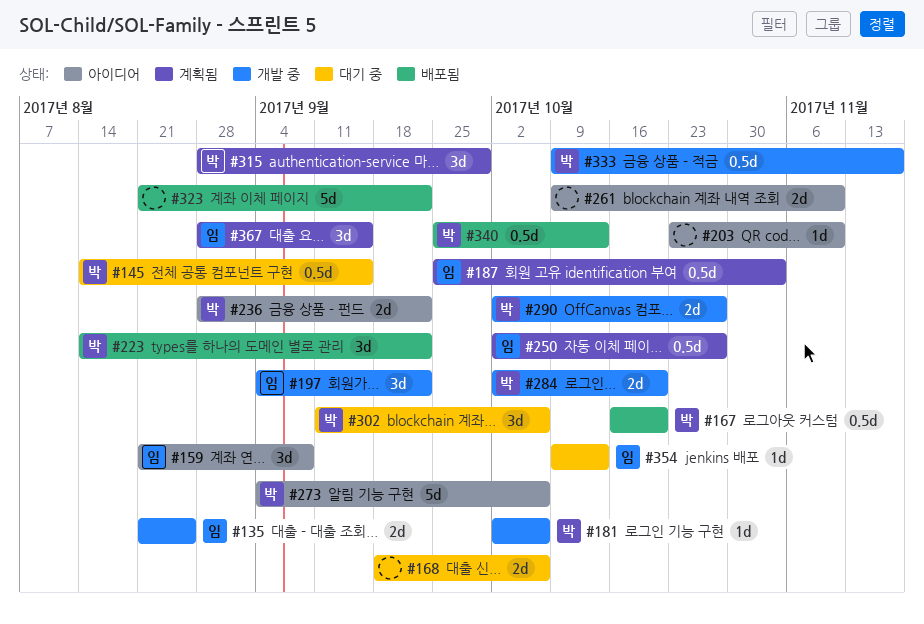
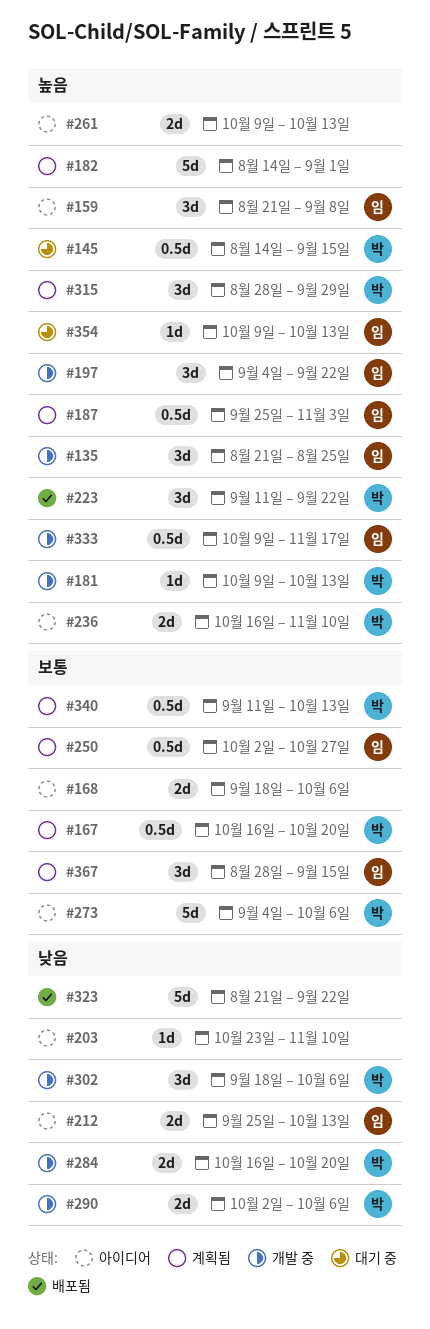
#135, estimate: 2d -> 3d
#167, status: 배포됨 -> 계획됨
#168, status: 대기 중 -> 아이디어
#181, start: Oct 2 -> Oct 9
#181, due: Oct 6 -> Oct 13
#182: none -> present
#212: none -> present
#223, start: Aug 14 -> Sep 11
#236, start: Aug 28 -> Oct 16
#236, due: Sep 22 -> Nov 10
#261, due: Nov 10 -> Oct 13
#284, start: Oct 2 -> Oct 16
#290, due: Oct 27 -> Oct 6
#302, status: 대기 중 -> 개발 중
#302, start: Sep 11 -> Sep 18
#333, owner: 박 -> 임
#340, status: 배포됨 -> 계획됨
#340, start: Sep 25 -> Sep 11

